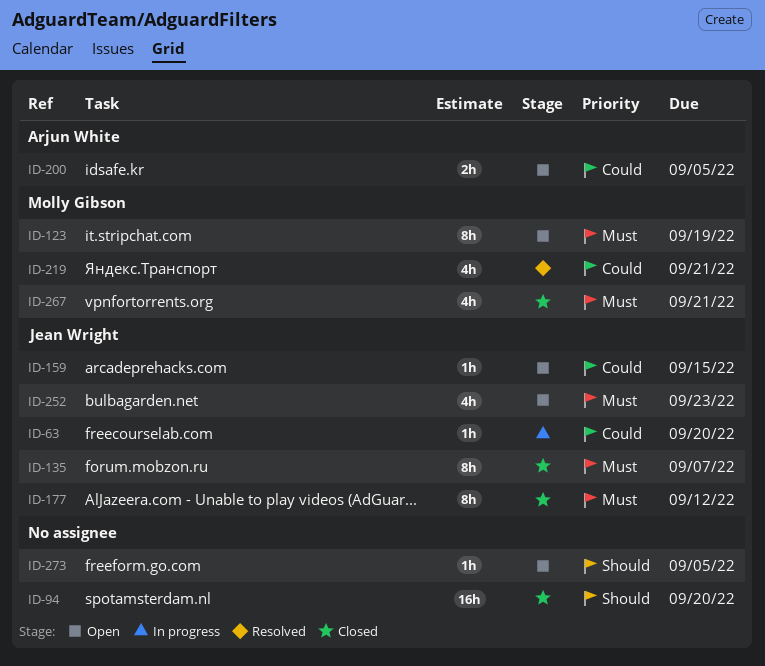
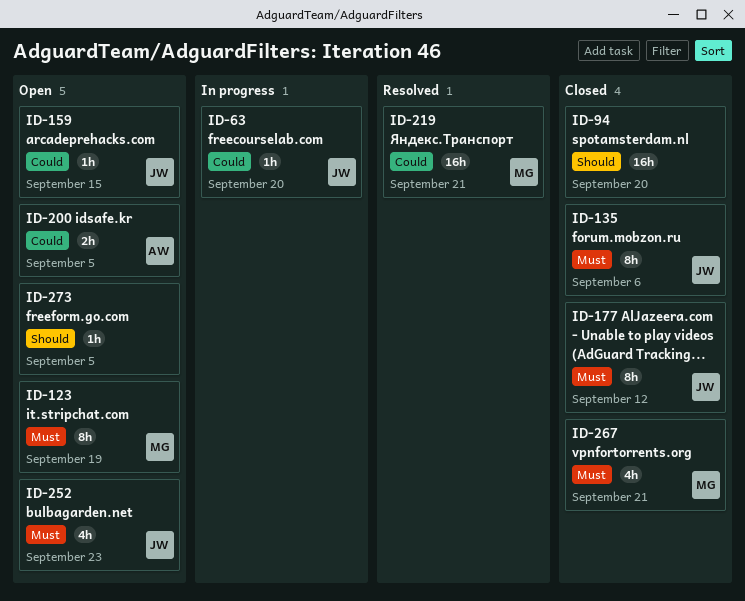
ID-135, due: Sep 7 -> Sep 6
ID-219, estimate: 4h -> 16h

